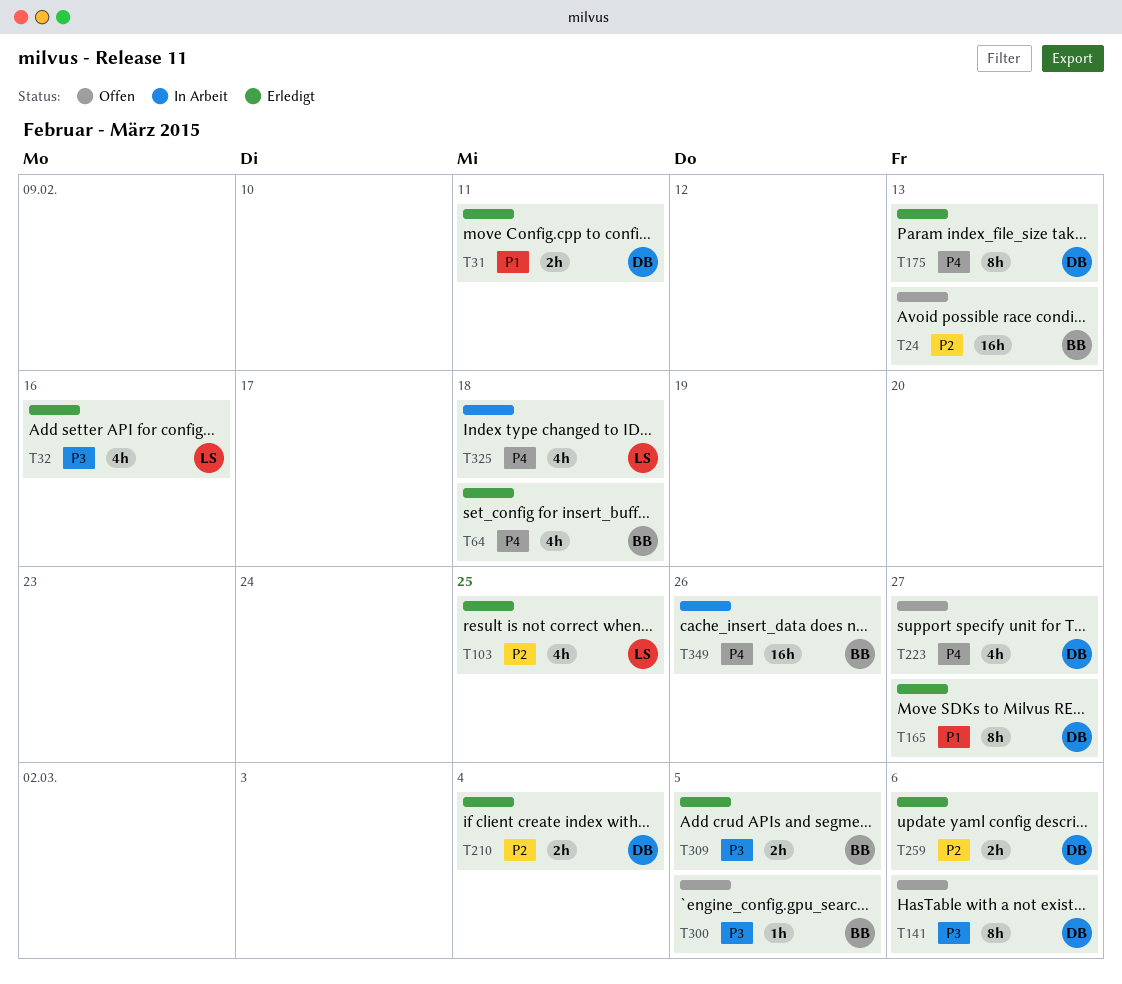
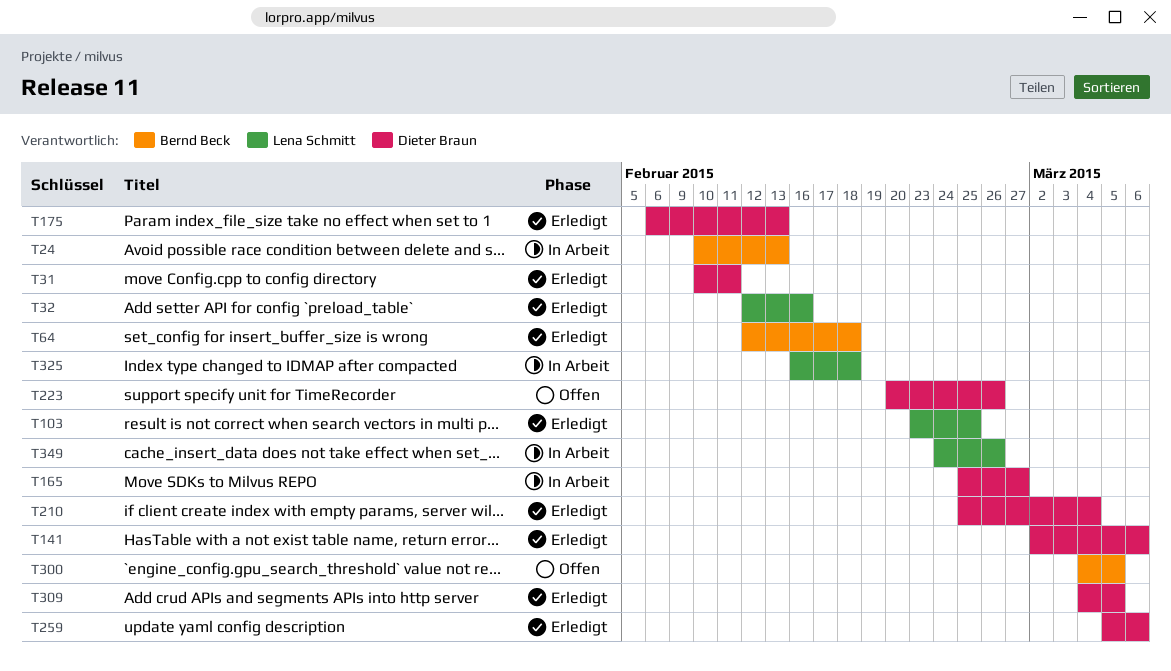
T24, status: Offen -> In Arbeit
T141, status: Offen -> Erledigt
T165, status: Erledigt -> In Arbeit
T223, due: Feb 27 -> Feb 26
T309, owner: Bernd Beck -> Dieter Braun
T349, owner: Bernd Beck -> Lena Schmitt

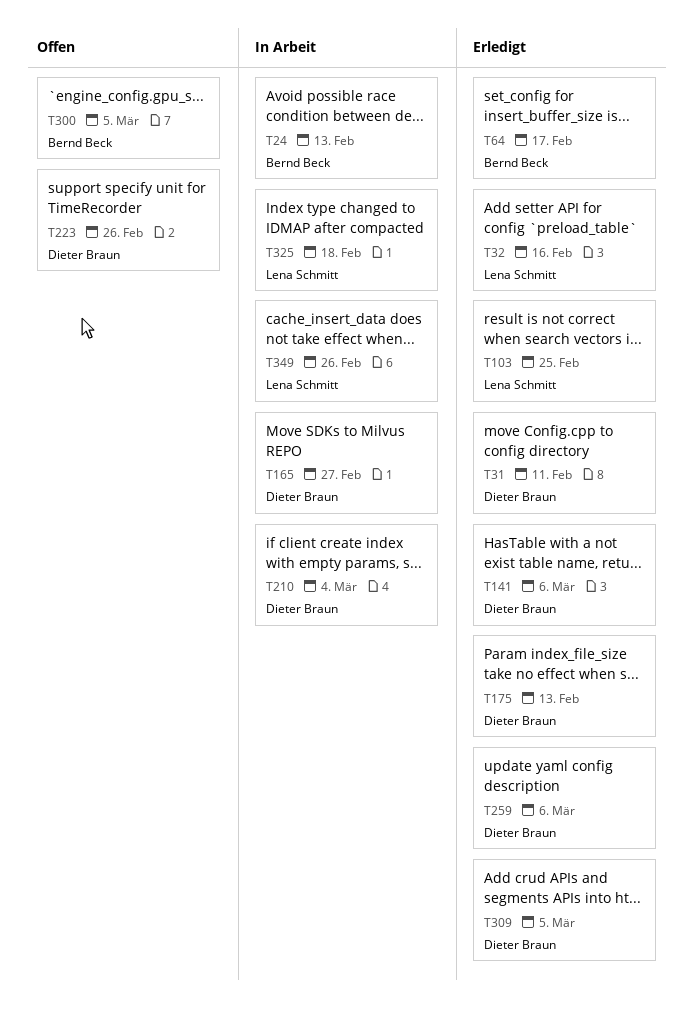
T64, due: Feb 18 -> Feb 17
T210, status: Erledigt -> In Arbeit

